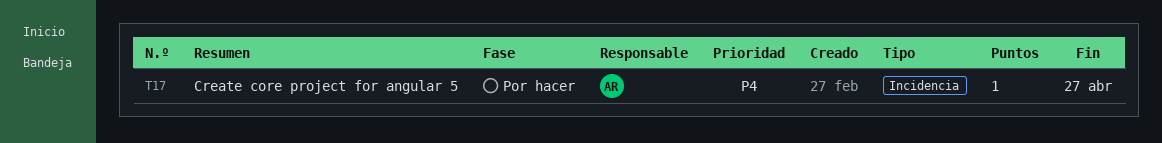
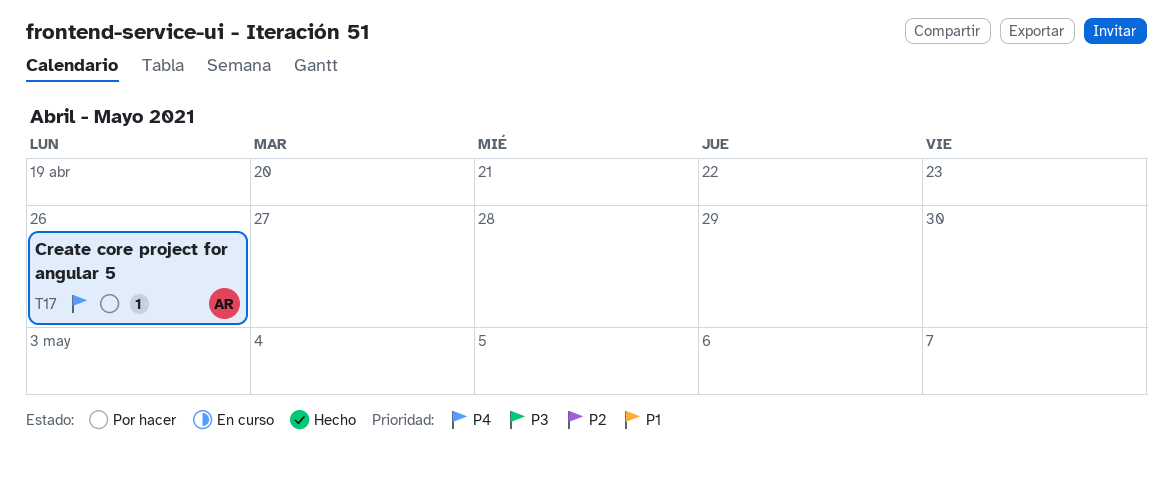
T17, due: Apr 27 -> Apr 26

